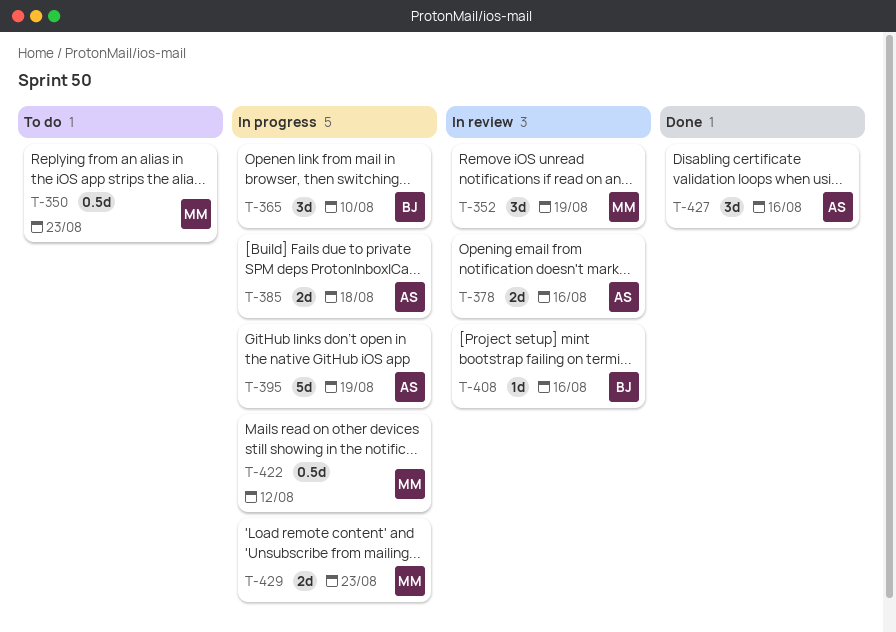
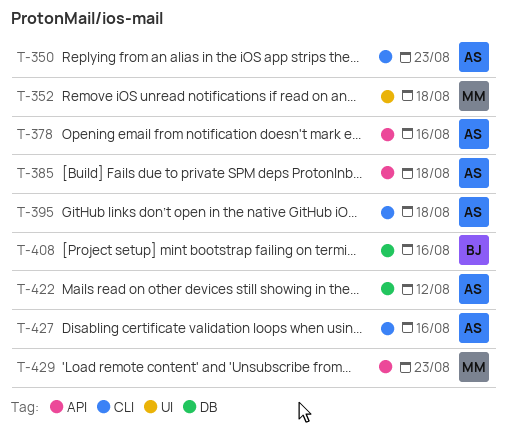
T-350, owner: MM -> AS
T-352, due: Aug 19 -> Aug 18
T-365: present -> none
T-395, due: Aug 19 -> Aug 18
T-422, owner: MM -> AS

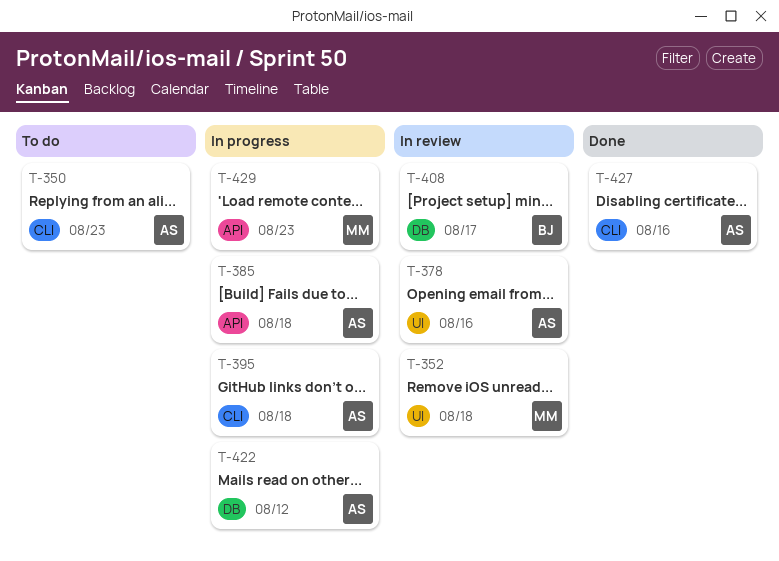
T-378, label: API -> UI
T-408, due: Aug 16 -> Aug 17

